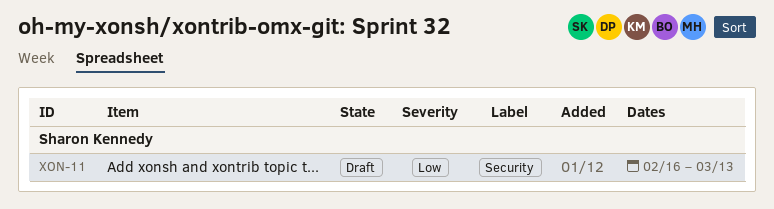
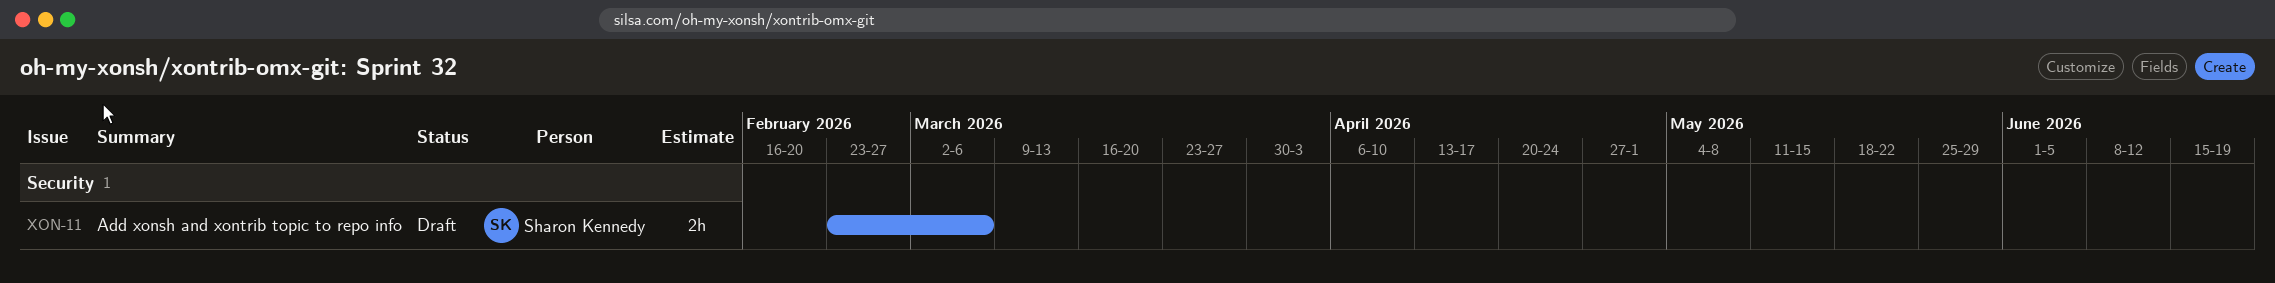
XON-11, start: Feb 16 -> Feb 23
XON-11, due: Mar 13 -> Mar 6

